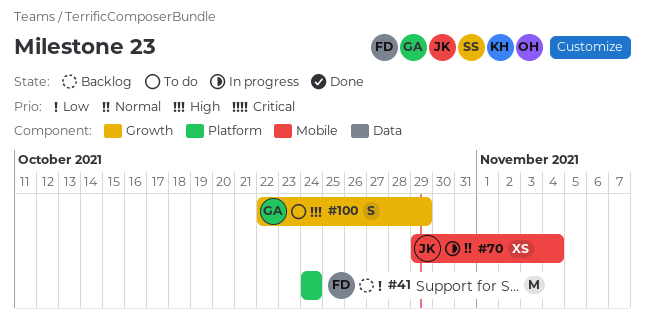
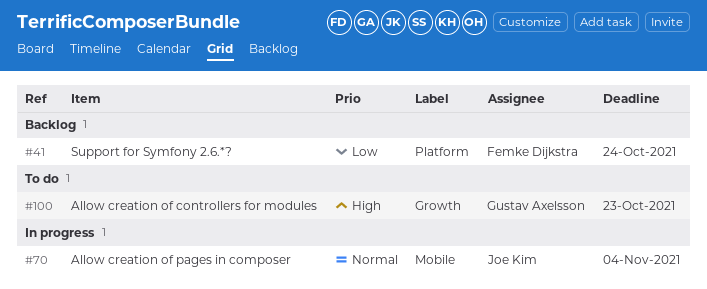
#100, due: Oct 29 -> Oct 23

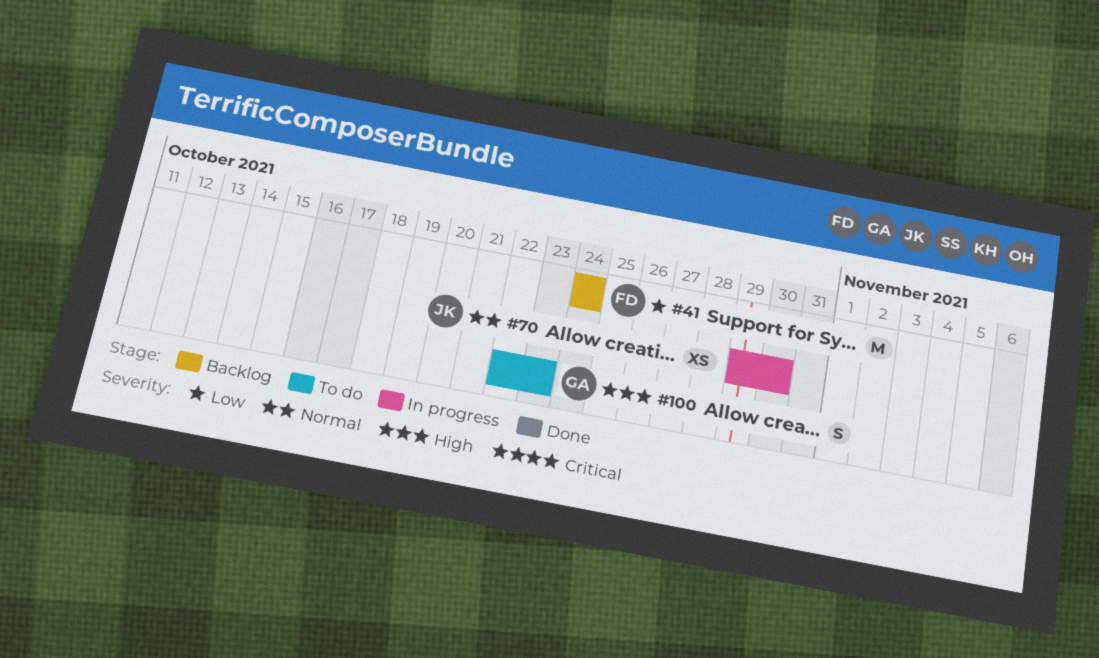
#70, due: Nov 4 -> Oct 30

